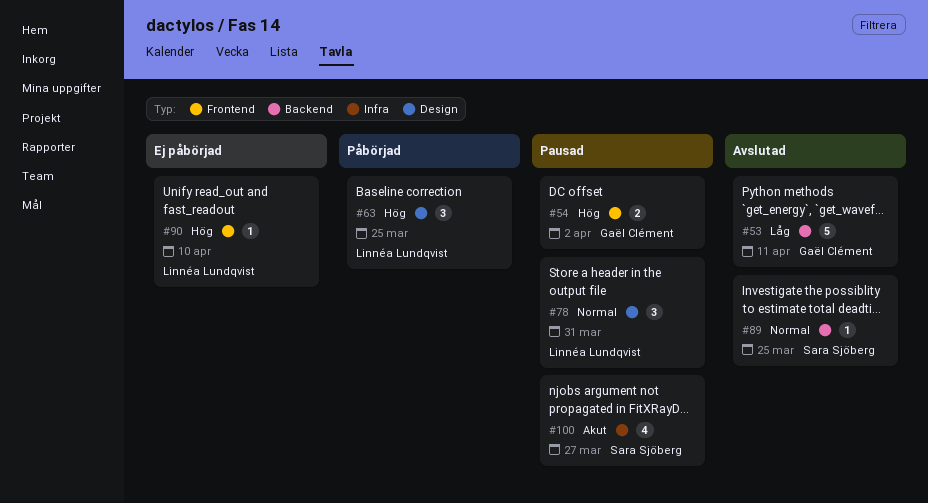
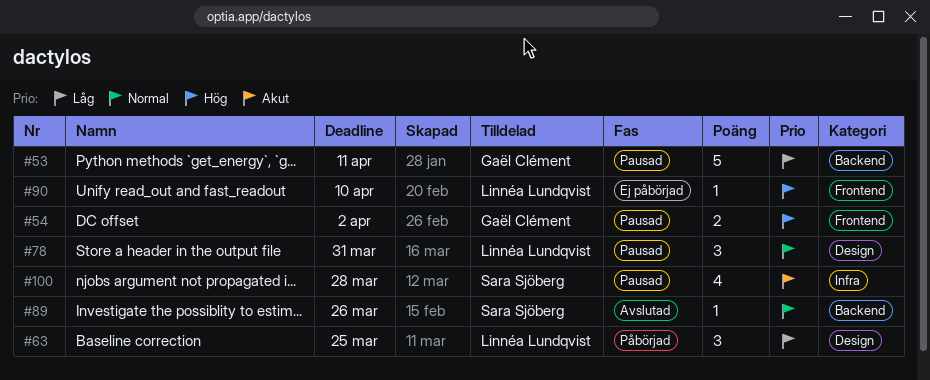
#53, status: Avslutad -> Pausad
#63, priority: Hög -> Låg
#89, due: Mar 25 -> Mar 26
#100, due: Mar 27 -> Mar 28

